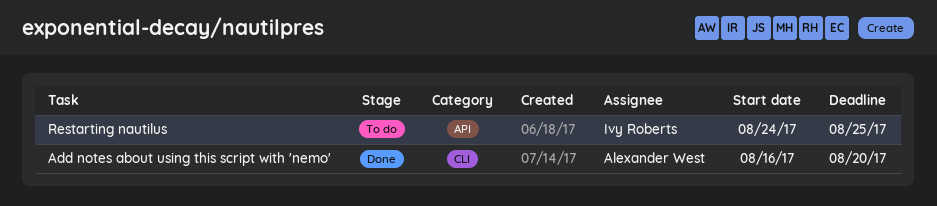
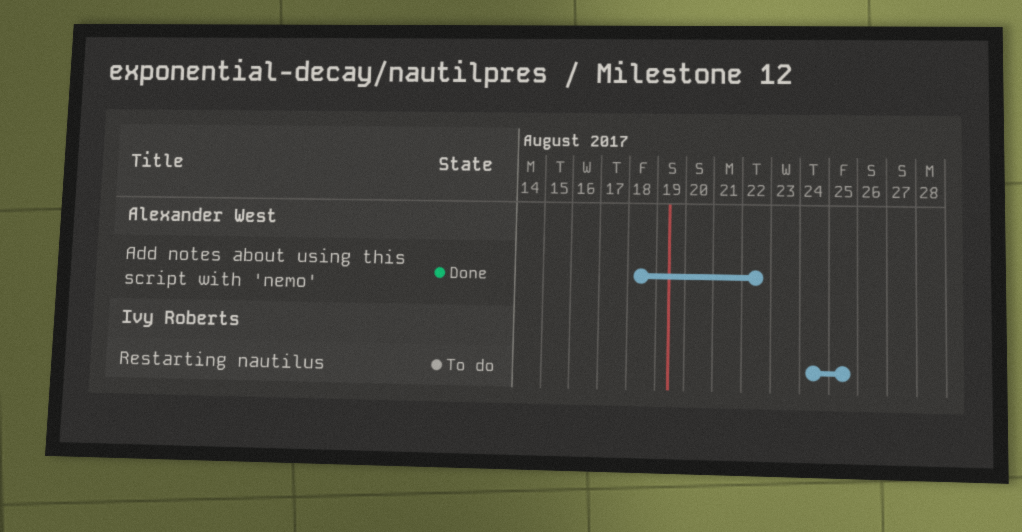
Add notes about using this script with 'nemo', start: Aug 16 -> Aug 18
Add notes about using this script with 'nemo', due: Aug 20 -> Aug 22

